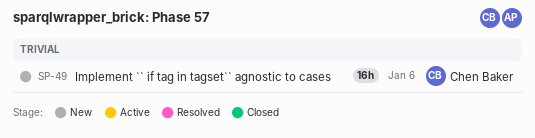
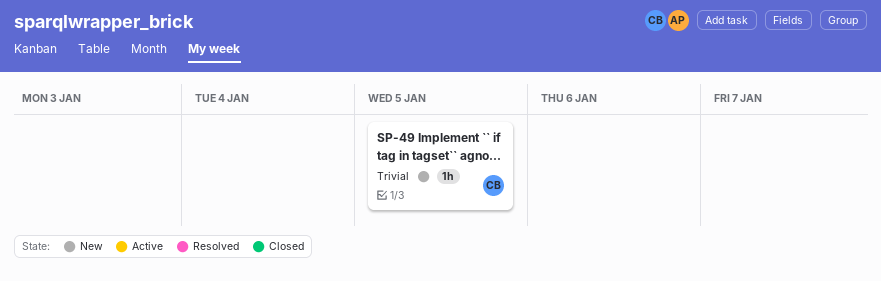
SP-49, estimate: 16h -> 1h
SP-49, due: Jan 6 -> Jan 5

